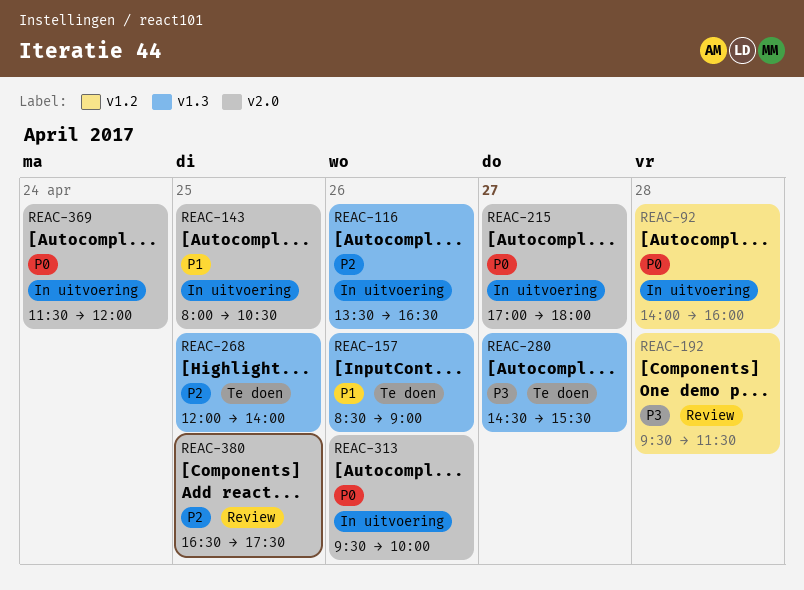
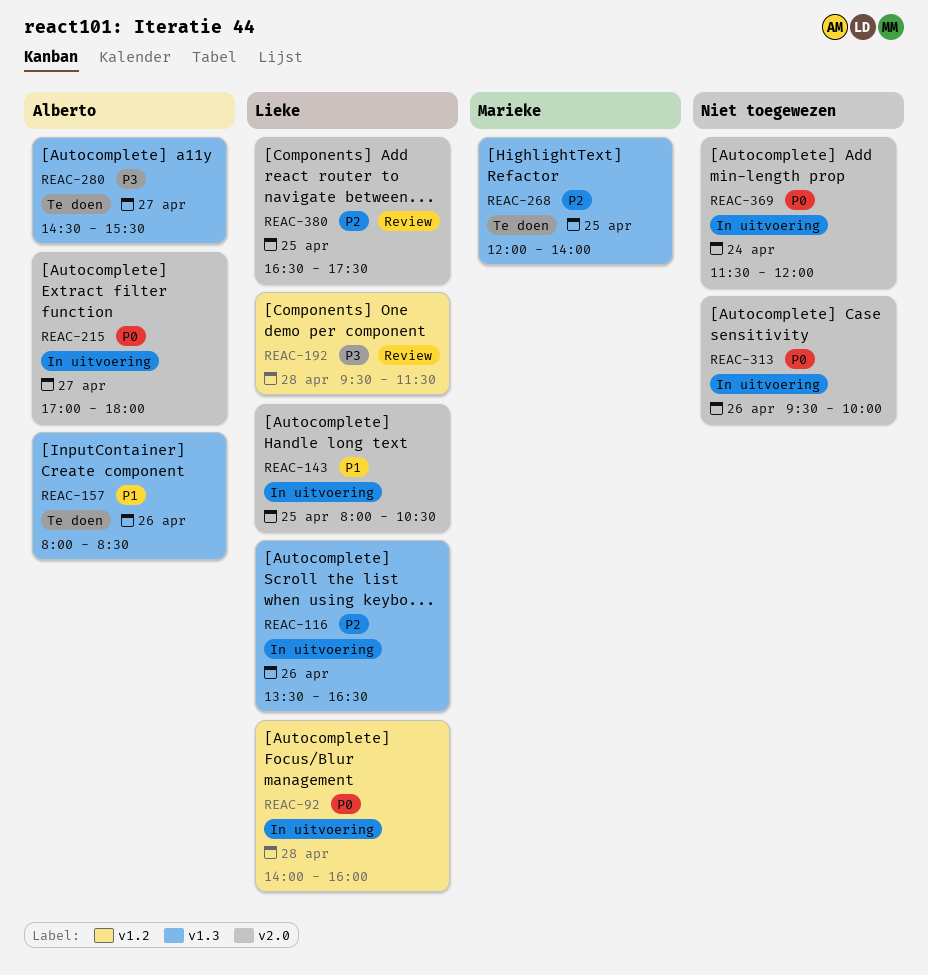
REAC-157, begins: 08:30 -> 08:00
REAC-157, ends: 09:00 -> 08:30

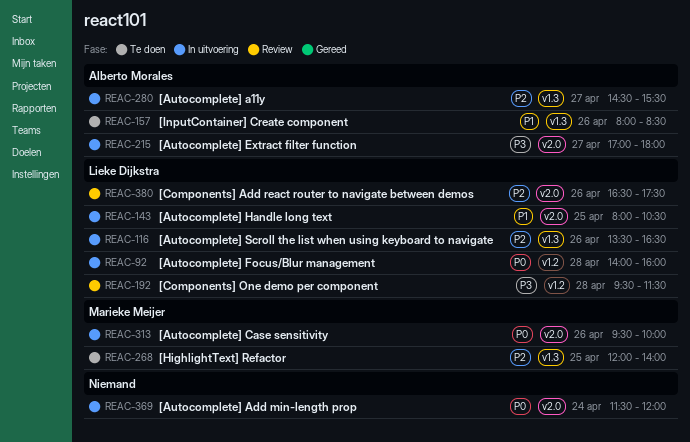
REAC-215, priority: P0 -> P3
REAC-280, status: Te doen -> In uitvoering
REAC-280, priority: P3 -> P2
REAC-313, owner: none -> Marieke Meijer
REAC-380, day: Apr 25 -> Apr 26

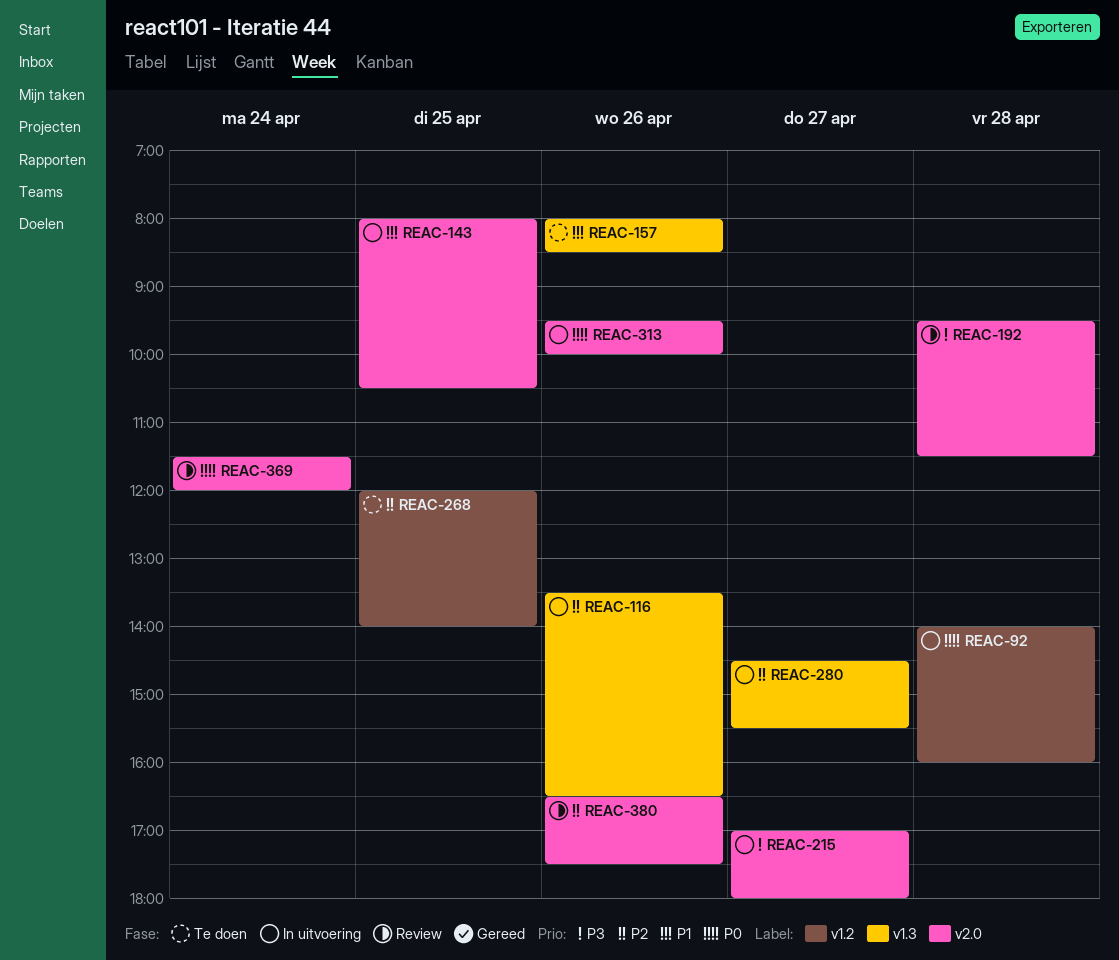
REAC-192, label: v1.2 -> v2.0
REAC-268, label: v1.3 -> v1.2
REAC-369, status: In uitvoering -> Review

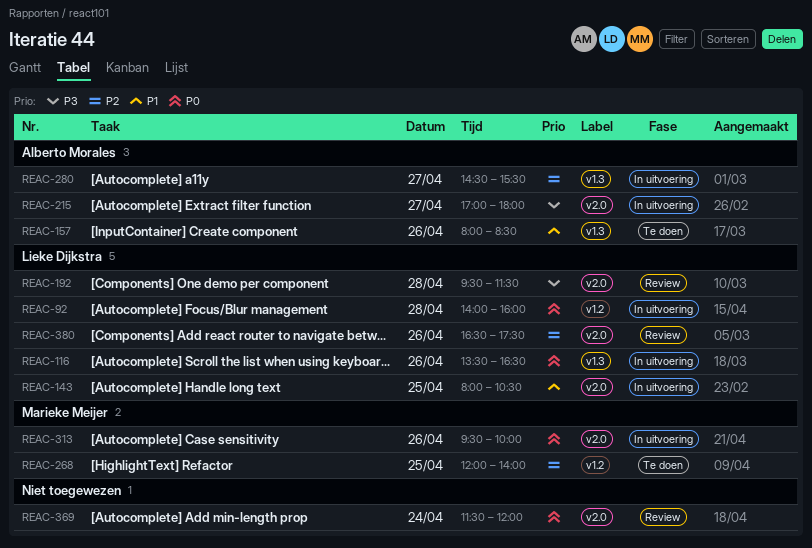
REAC-116, priority: P2 -> P0

